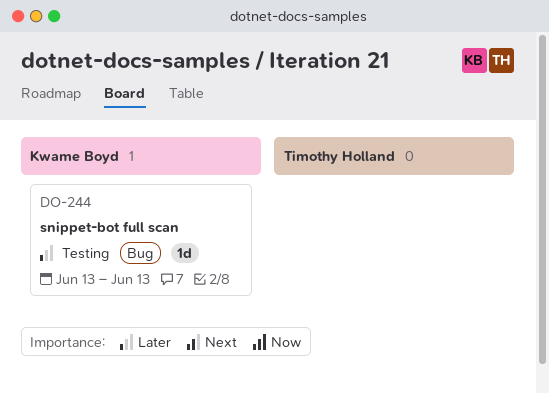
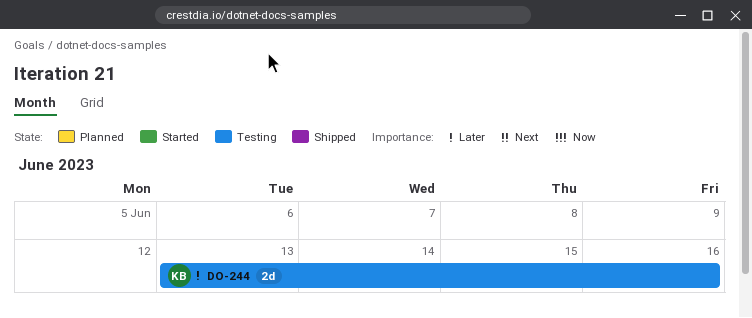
DO-244, estimate: 1d -> 2d
DO-244, due: Jun 13 -> Jun 16

